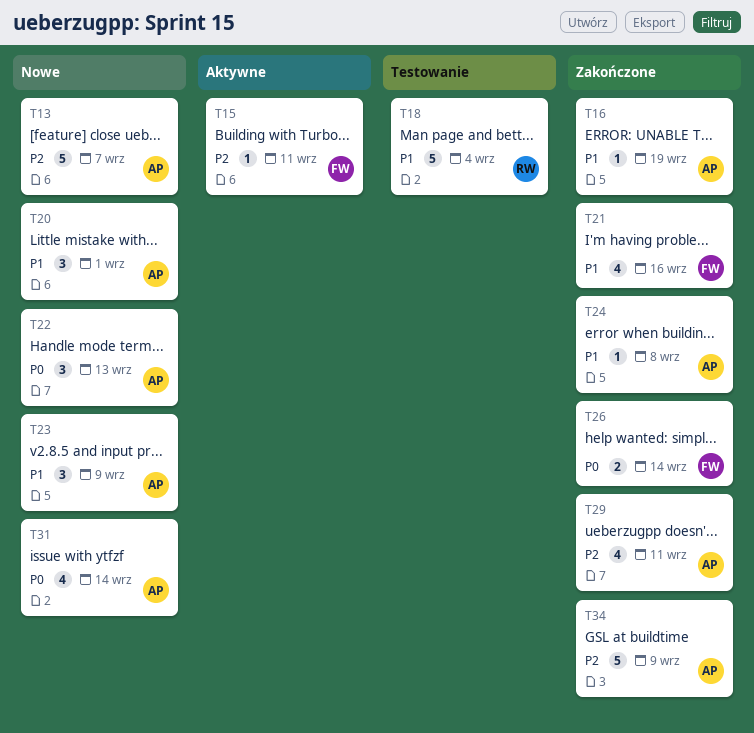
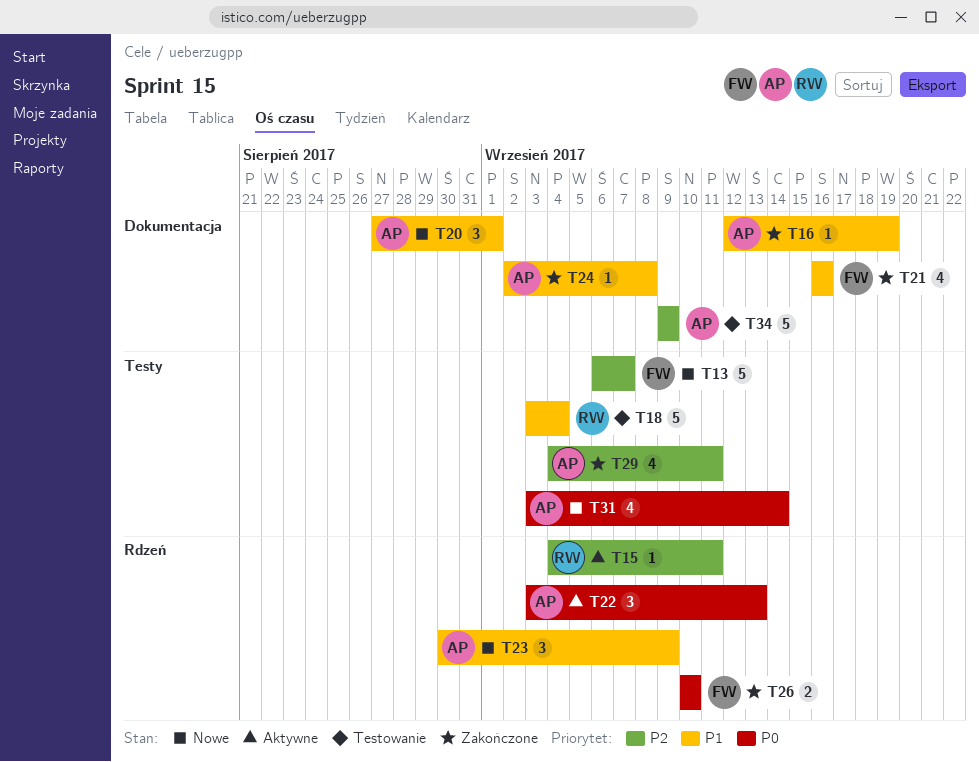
T13, owner: AP -> FW
T15, owner: FW -> RW
T22, status: Nowe -> Aktywne
T26, due: Sep 14 -> Sep 10
T34, status: Zakończone -> Testowanie

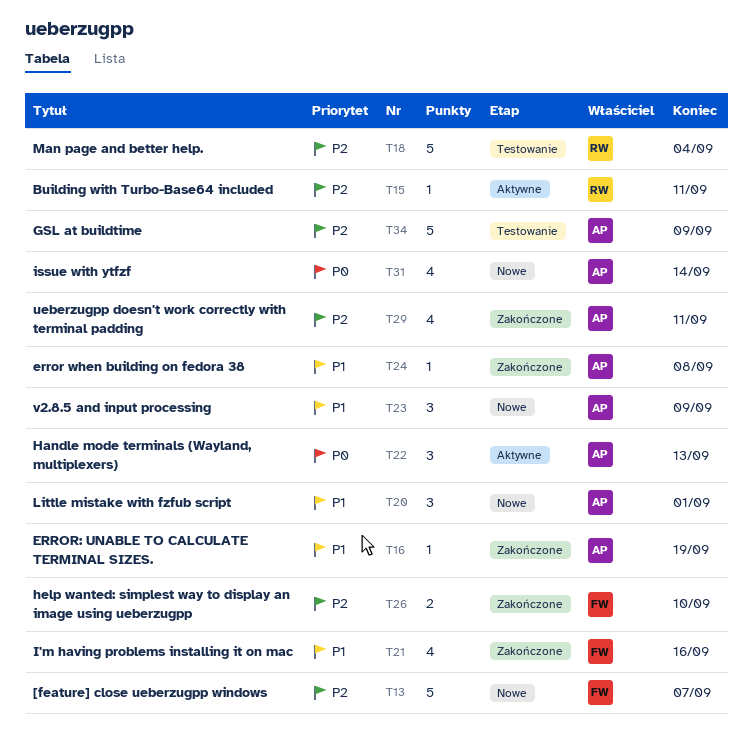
T18, priority: P1 -> P2
T26, priority: P0 -> P2

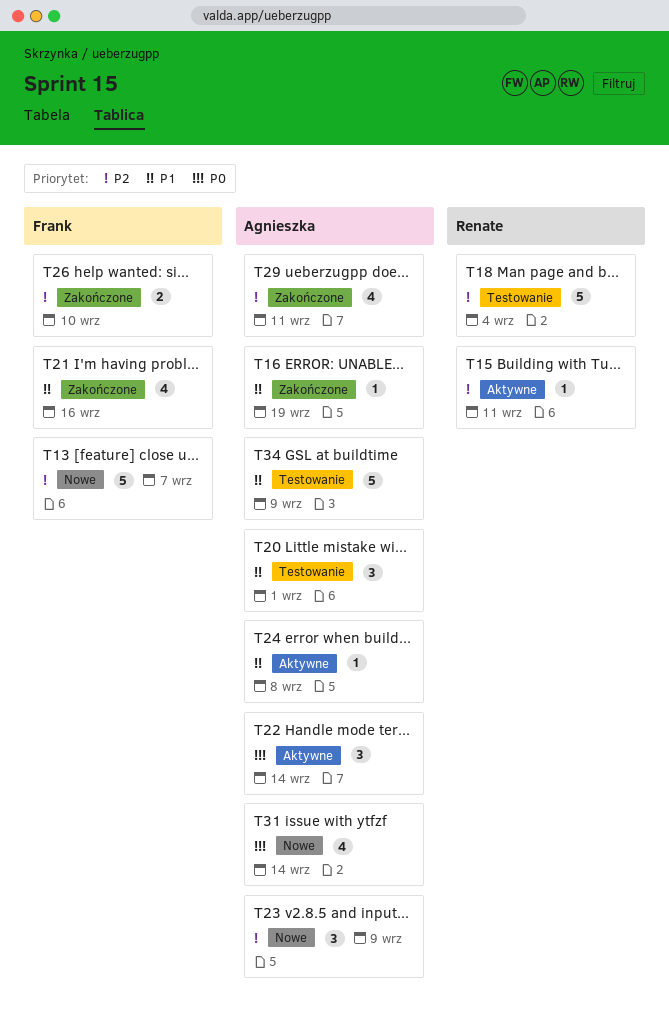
T20, status: Nowe -> Testowanie
T22, due: Sep 13 -> Sep 14
T23, priority: P1 -> P2
T24, status: Zakończone -> Aktywne
T34, priority: P2 -> P1

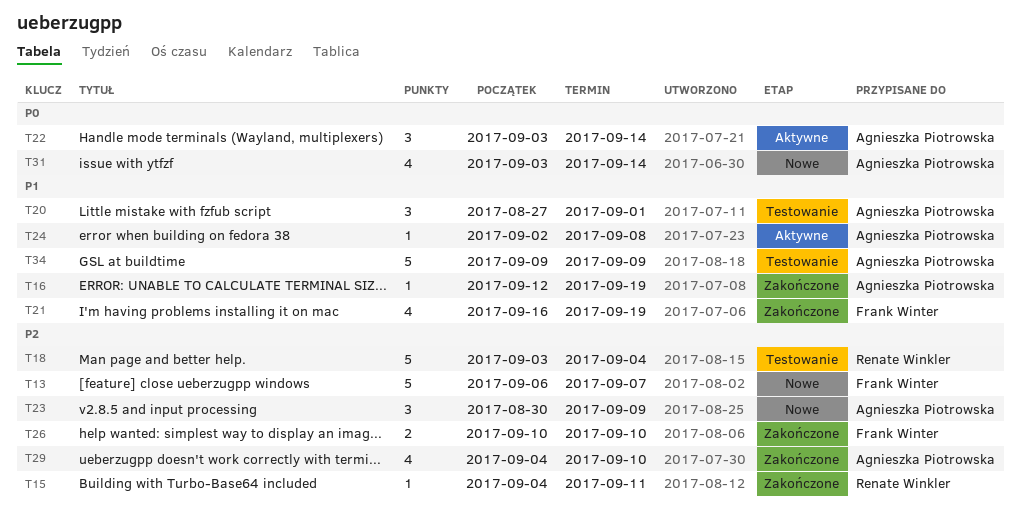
T15, status: Aktywne -> Zakończone
T21, due: Sep 16 -> Sep 19
T29, due: Sep 11 -> Sep 10

